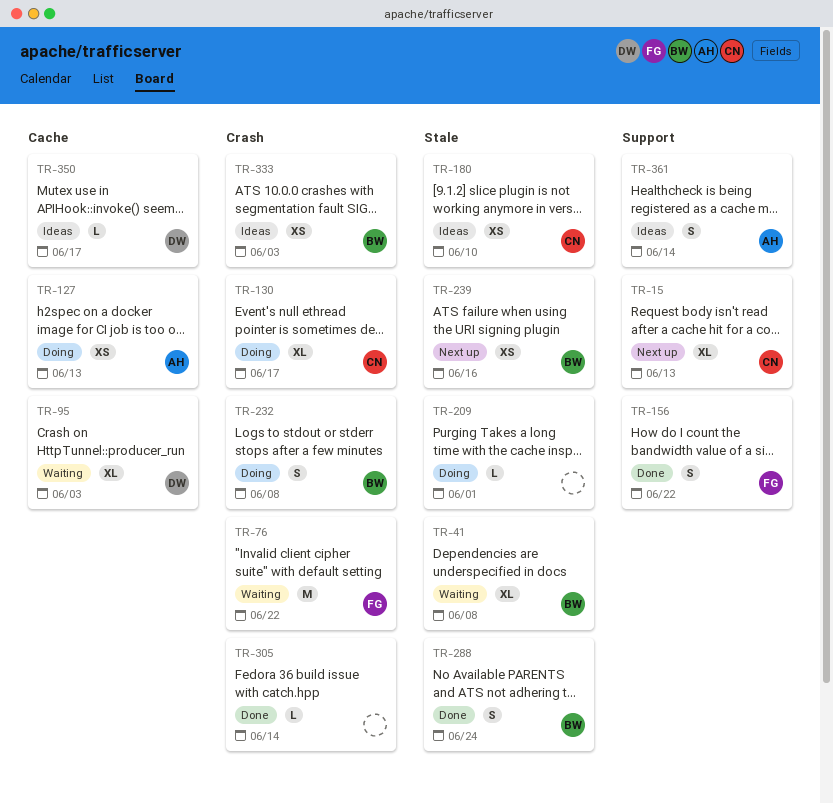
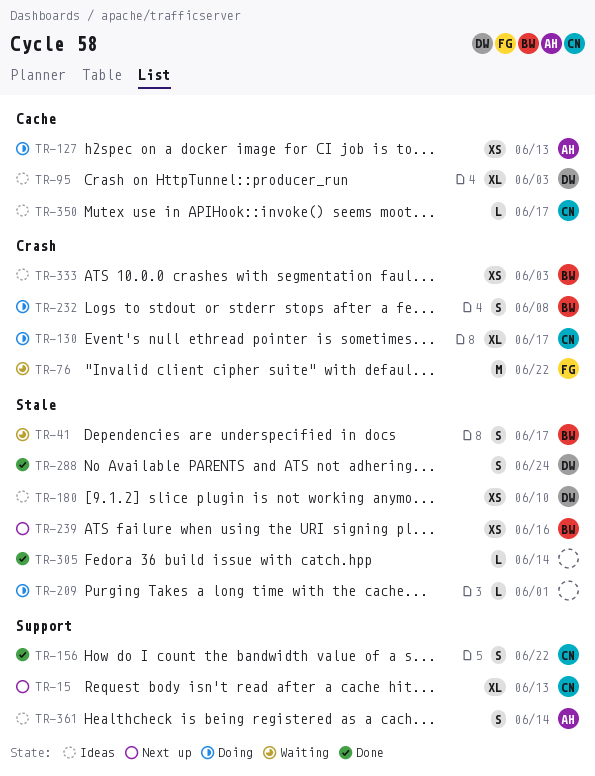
TR-41, estimate: XL -> S
TR-41, due: Jun 8 -> Jun 17
TR-95, status: Waiting -> Ideas
TR-156, owner: FG -> CN
TR-180, owner: CN -> DW
TR-288, owner: BW -> DW
TR-305, label: Crash -> Stale
TR-350, owner: DW -> CN

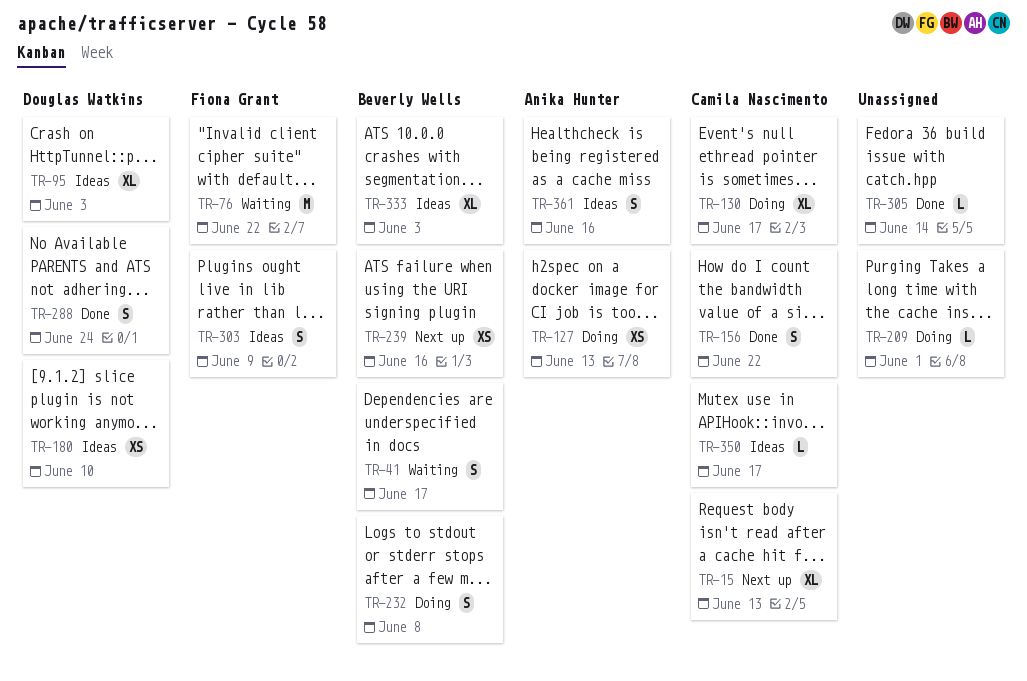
TR-303: none -> present
TR-333, estimate: XS -> XL
TR-361, due: Jun 14 -> Jun 16

